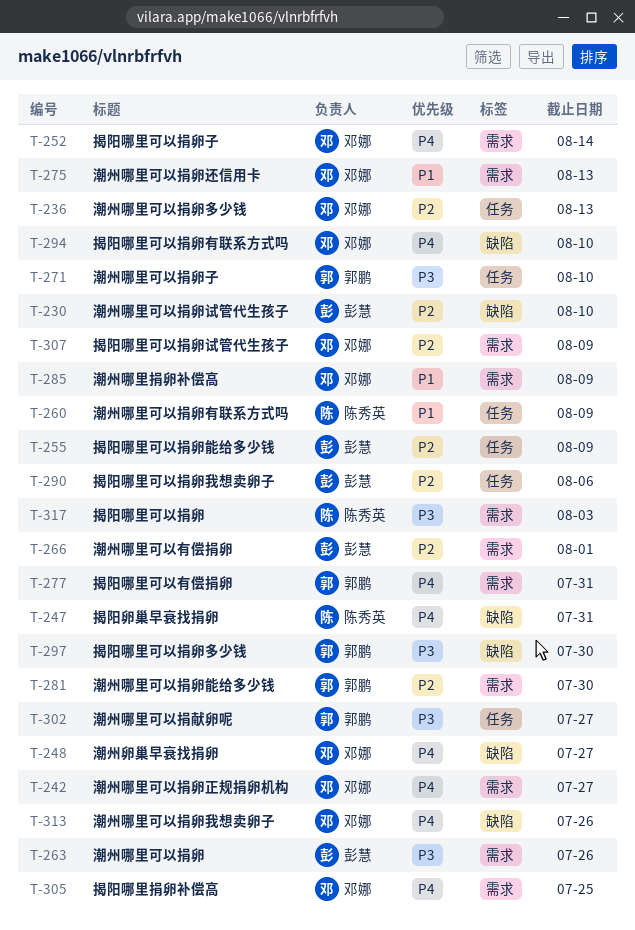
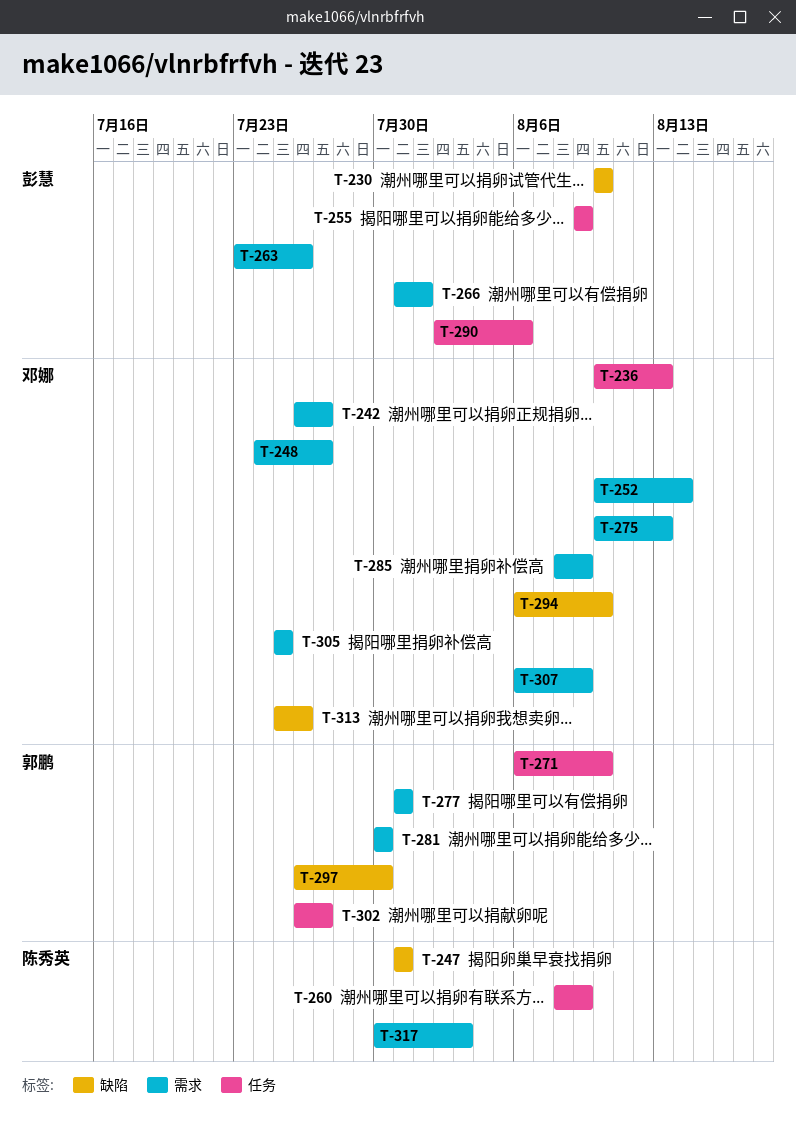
T-248, label: 缺陷 -> 需求

